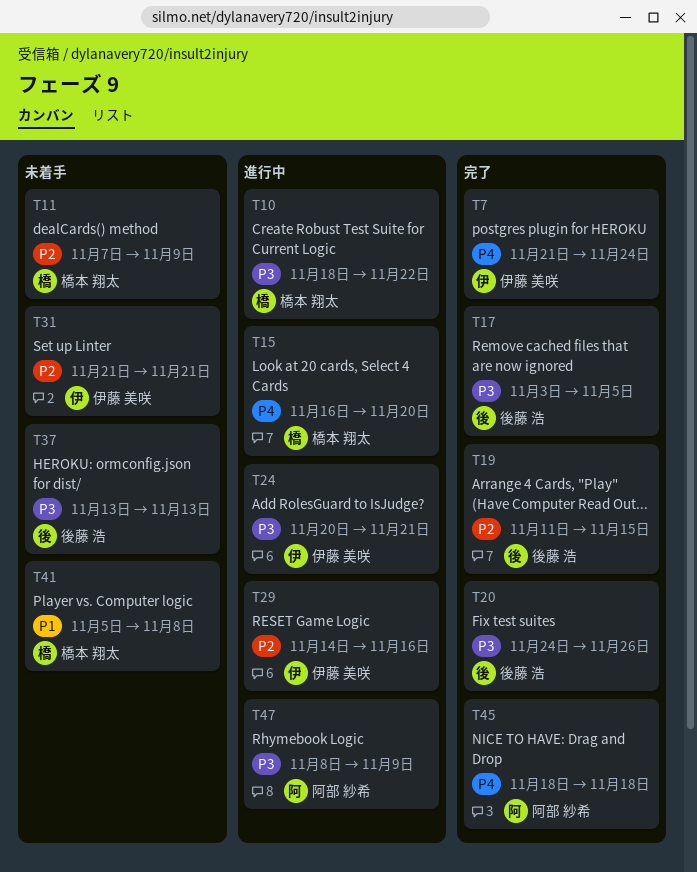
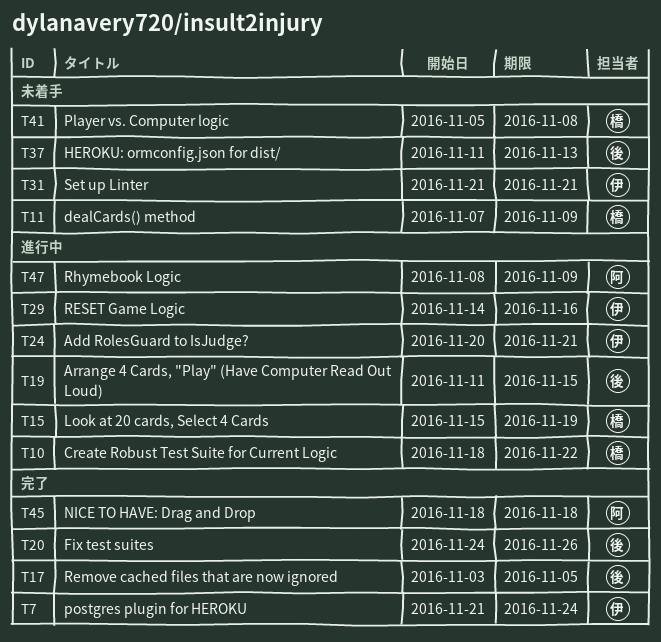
T15, start: Nov 16 -> Nov 15
T15, due: Nov 20 -> Nov 19
T19, status: 完了 -> 進行中
T37, start: Nov 13 -> Nov 11

